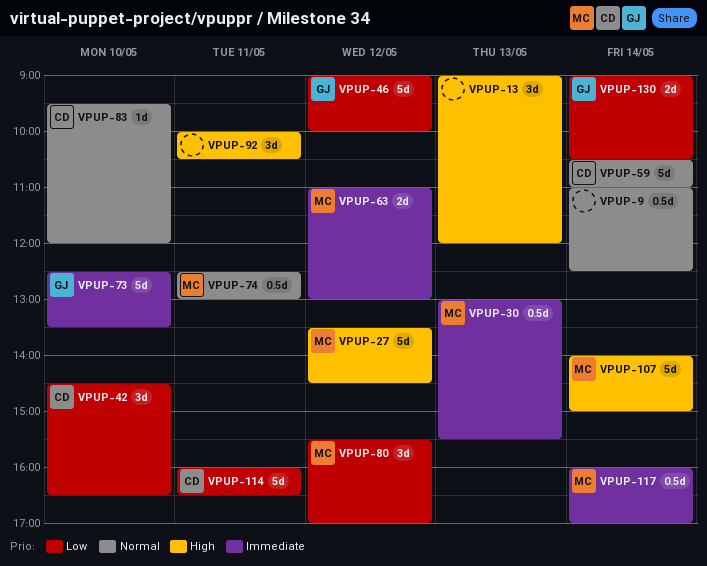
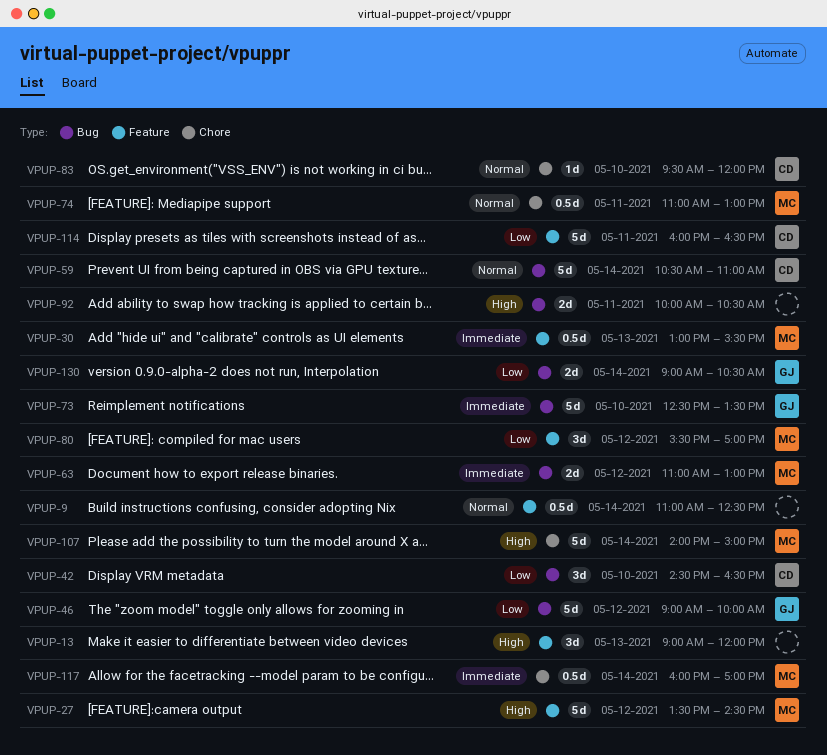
VPUP-74, begins: 12:30 -> 11:00
VPUP-92, estimate: 3d -> 2d

